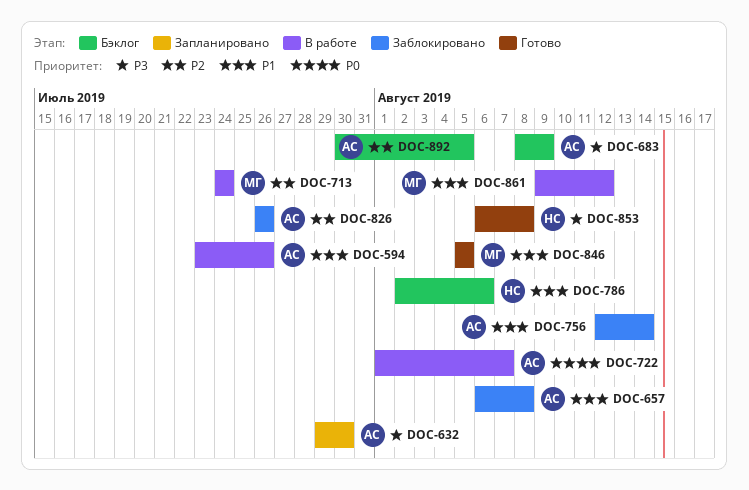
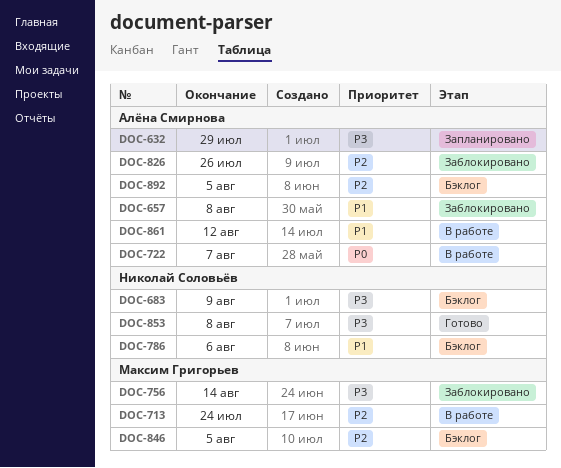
DOC-594: present -> none
DOC-632, due: Jul 30 -> Jul 29
DOC-683, owner: Алёна Смирнова -> Николай Соловьёв
DOC-756, owner: Алёна Смирнова -> Максим Григорьев
DOC-756, priority: P1 -> P3
DOC-846, status: Готово -> Бэклог
DOC-846, priority: P1 -> P2
DOC-861, owner: Максим Григорьев -> Алёна Смирнова

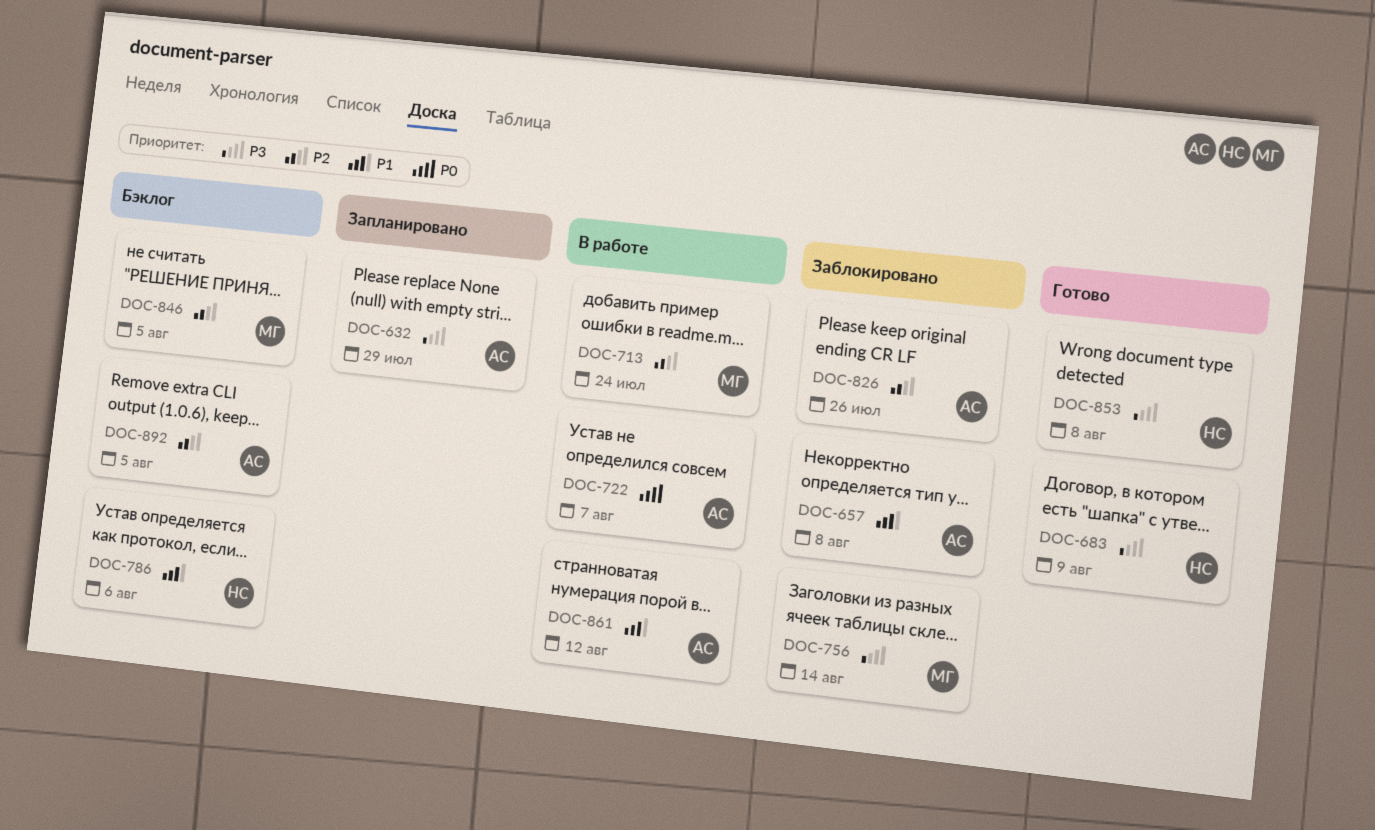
DOC-683, status: Бэклог -> Готово

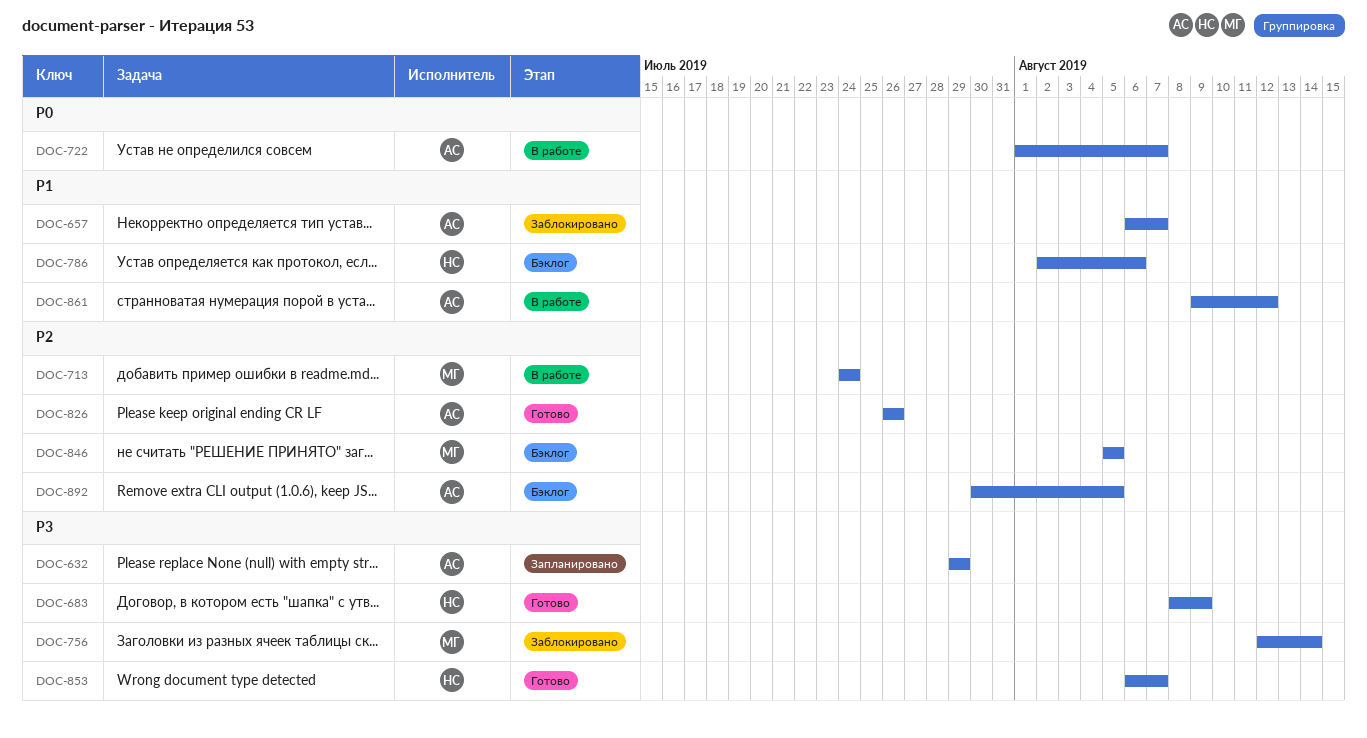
DOC-657, due: Aug 8 -> Aug 7
DOC-826, status: Заблокировано -> Готово
DOC-853, due: Aug 8 -> Aug 7

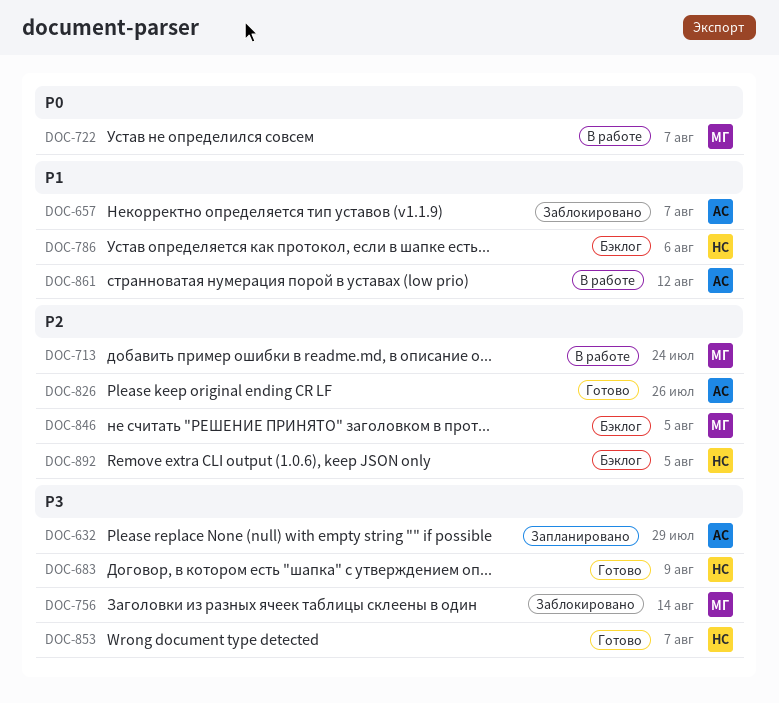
DOC-722, owner: АС -> МГ
DOC-892, owner: АС -> НС

